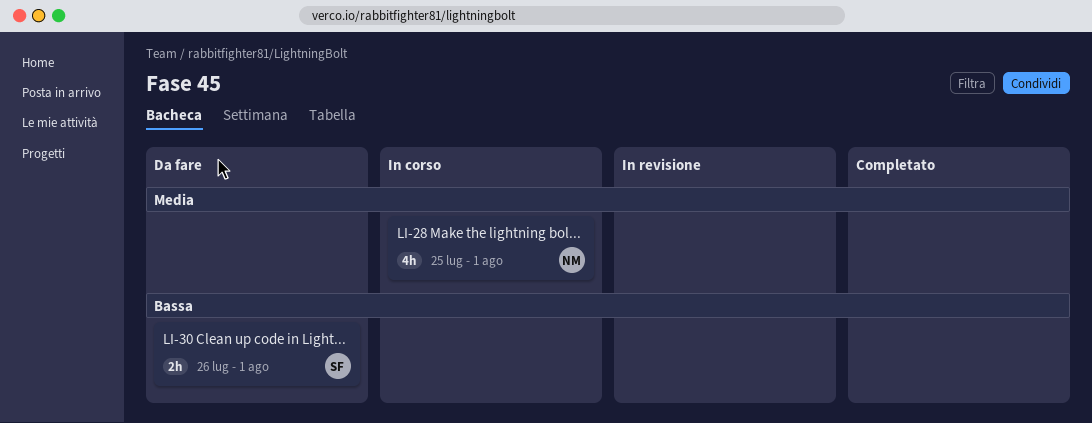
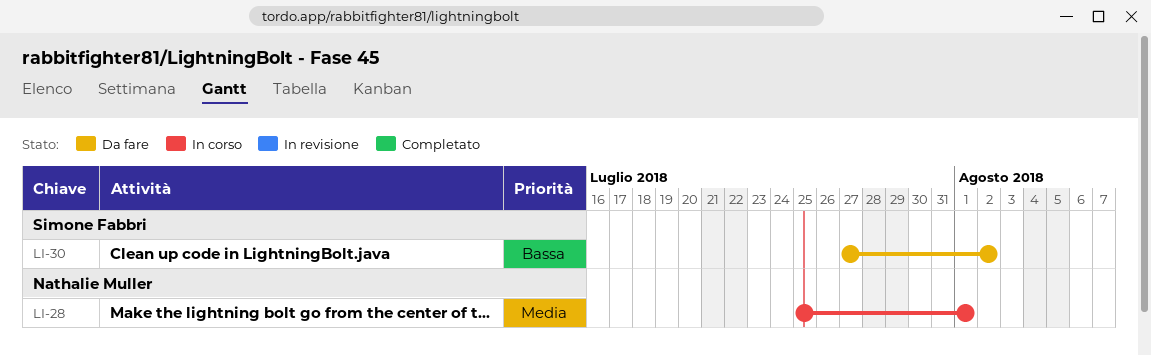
LI-30, start: Jul 26 -> Jul 27
LI-30, due: Aug 1 -> Aug 2

